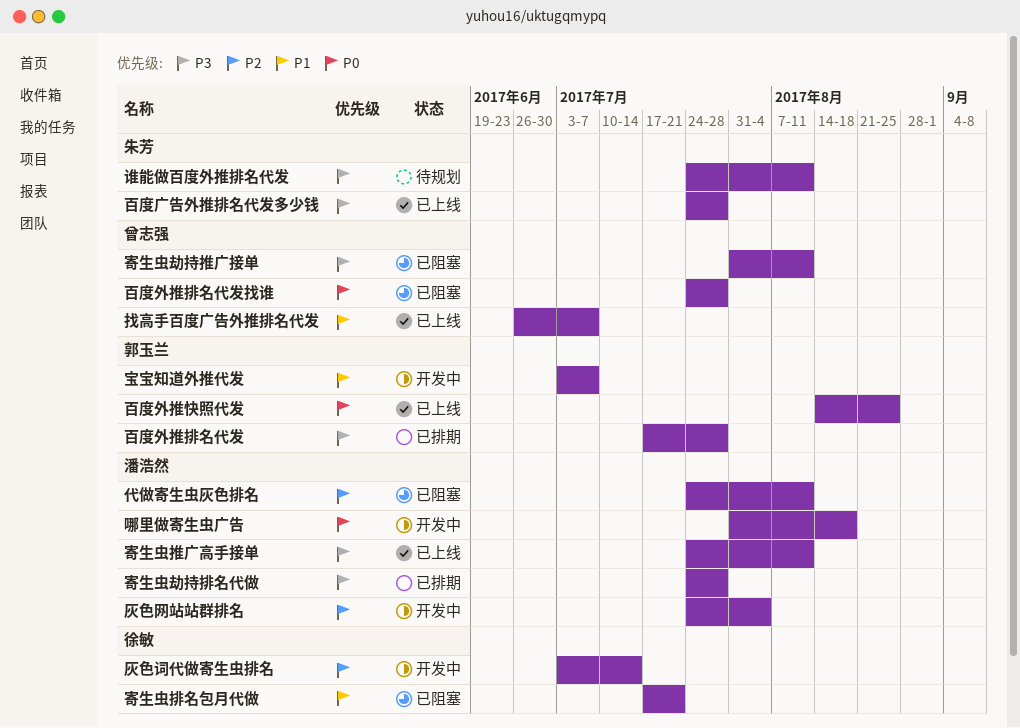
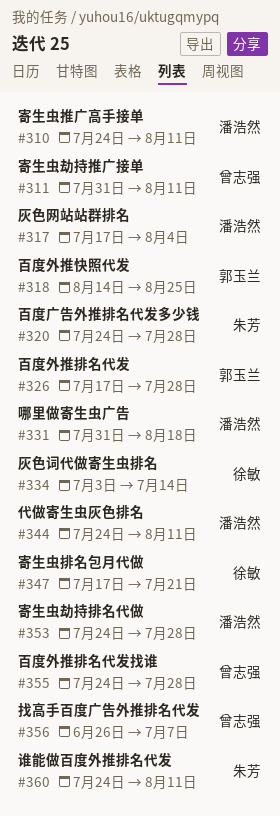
宝宝知道外推代发: present -> none
灰色网站站群排名, start: Jul 24 -> Jul 17

